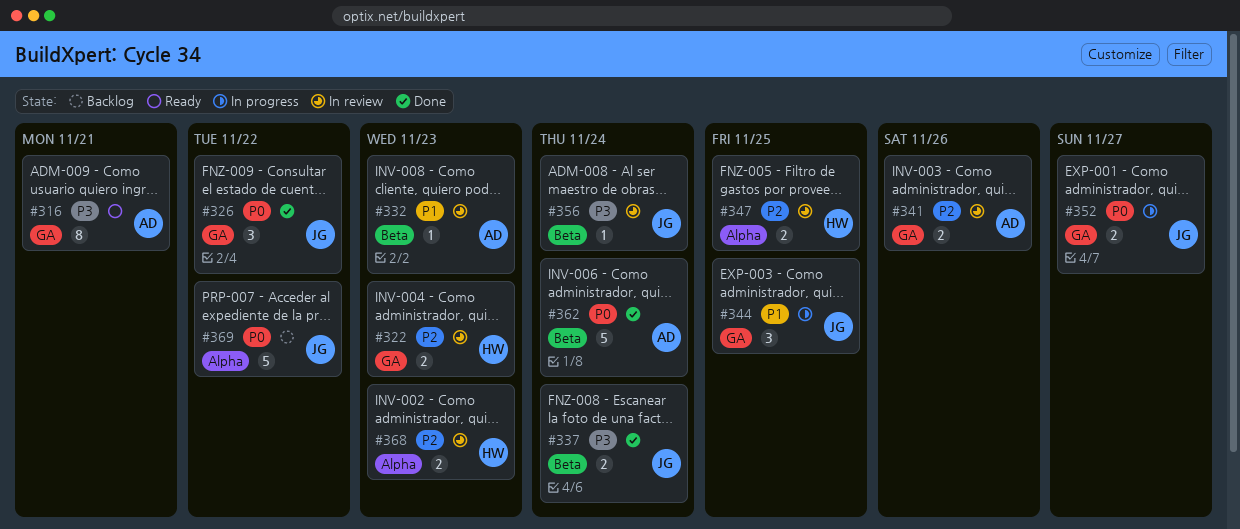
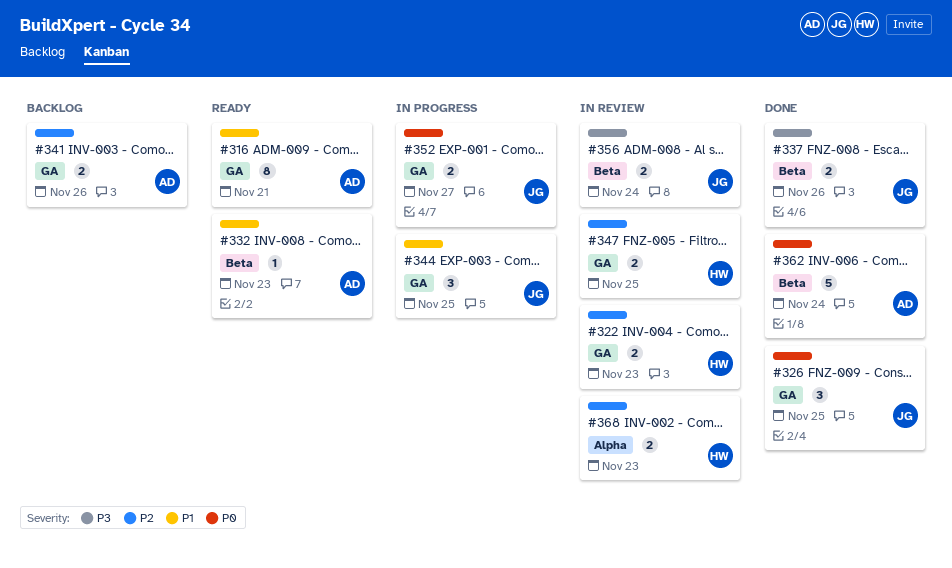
#316, priority: P3 -> P1
#326, due: Nov 22 -> Nov 25
#332, status: In review -> Ready
#337, due: Nov 24 -> Nov 26
#341, status: In review -> Backlog
#347, label: Alpha -> GA
#356, estimate: 1 -> 2
#369: present -> none

